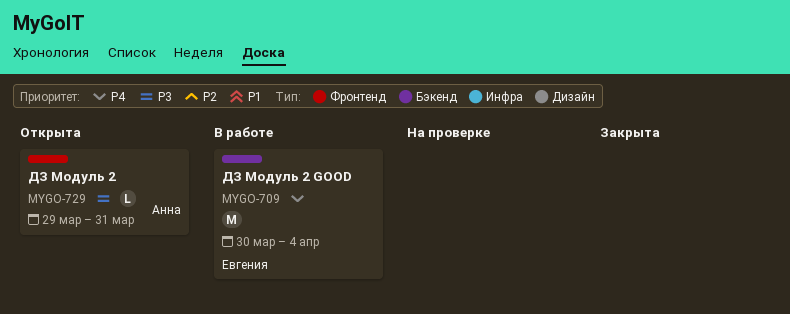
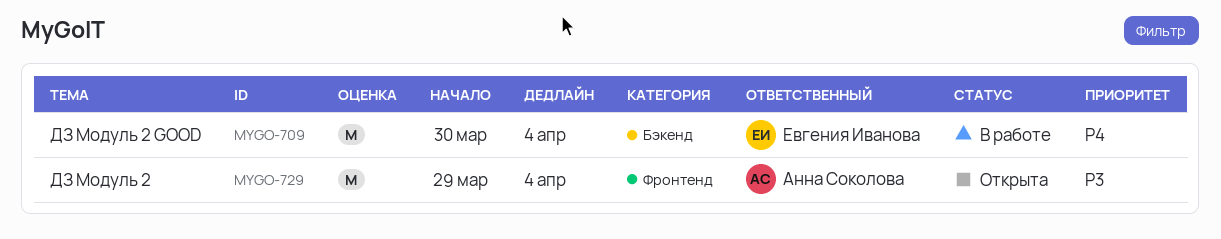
MYGO-729, estimate: L -> M
MYGO-729, due: Mar 31 -> Apr 4

